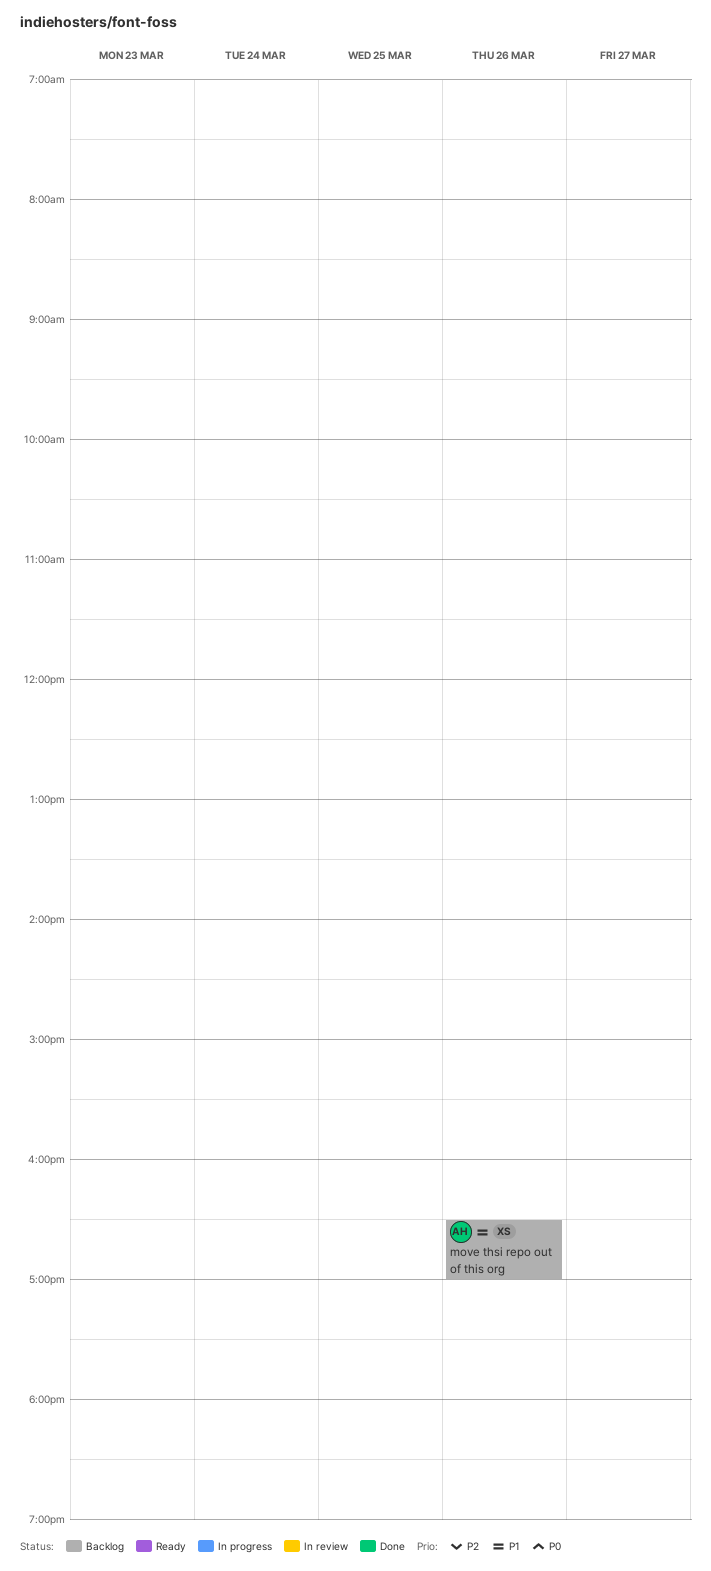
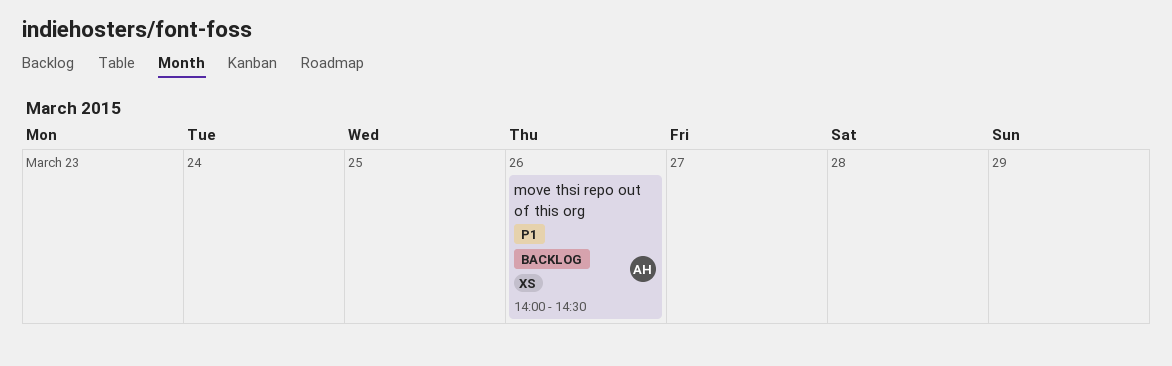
move thsi repo out of this org, begins: 16:30 -> 14:00
move thsi repo out of this org, ends: 17:00 -> 14:30

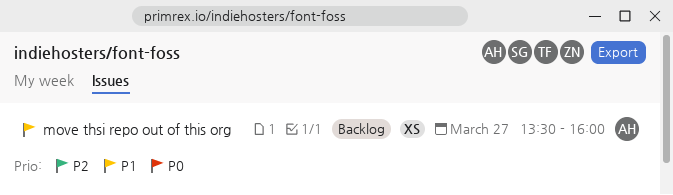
move thsi repo out of this org, day: Mar 26 -> Mar 27
move thsi repo out of this org, begins: 14:00 -> 13:30
move thsi repo out of this org, ends: 14:30 -> 16:00

